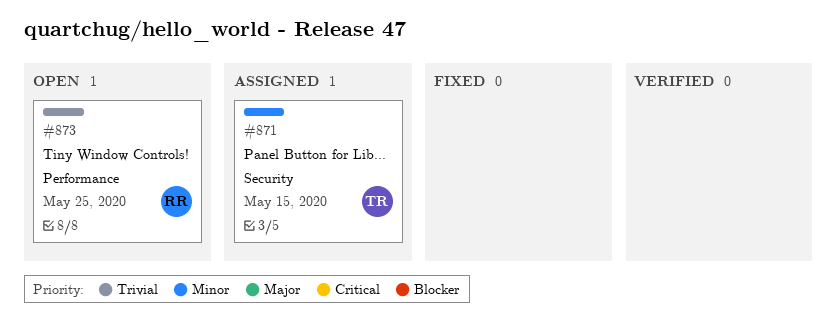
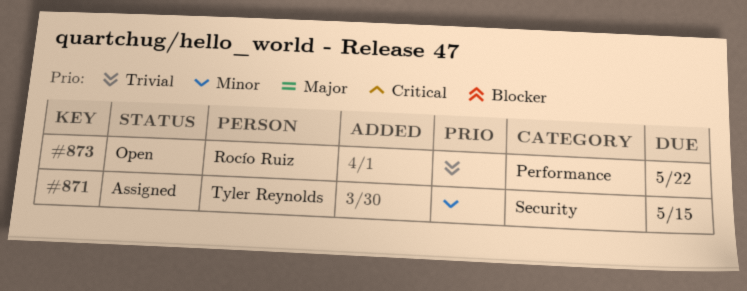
#873, due: May 25 -> May 22

